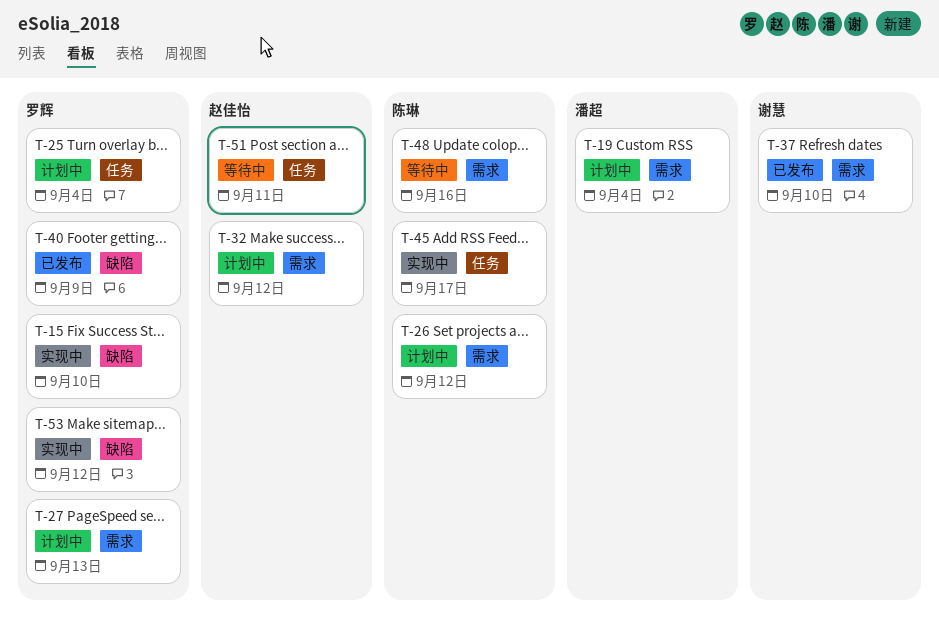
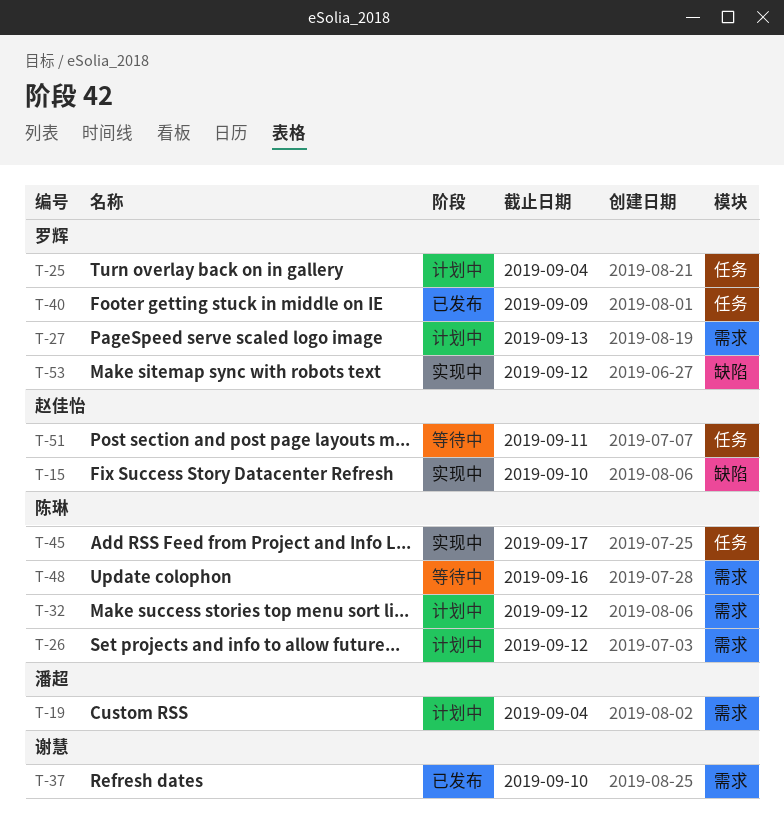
T-15, owner: 罗辉 -> 赵佳怡
T-32, owner: 赵佳怡 -> 陈琳
T-40, label: 缺陷 -> 任务

